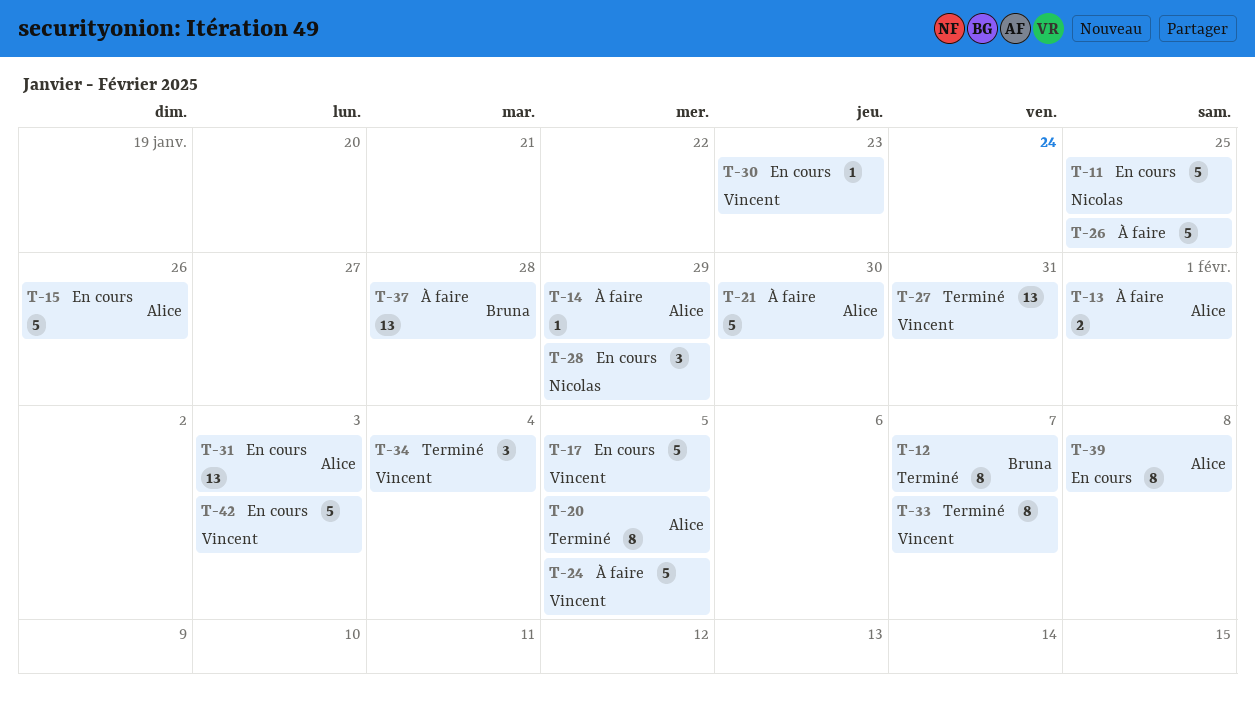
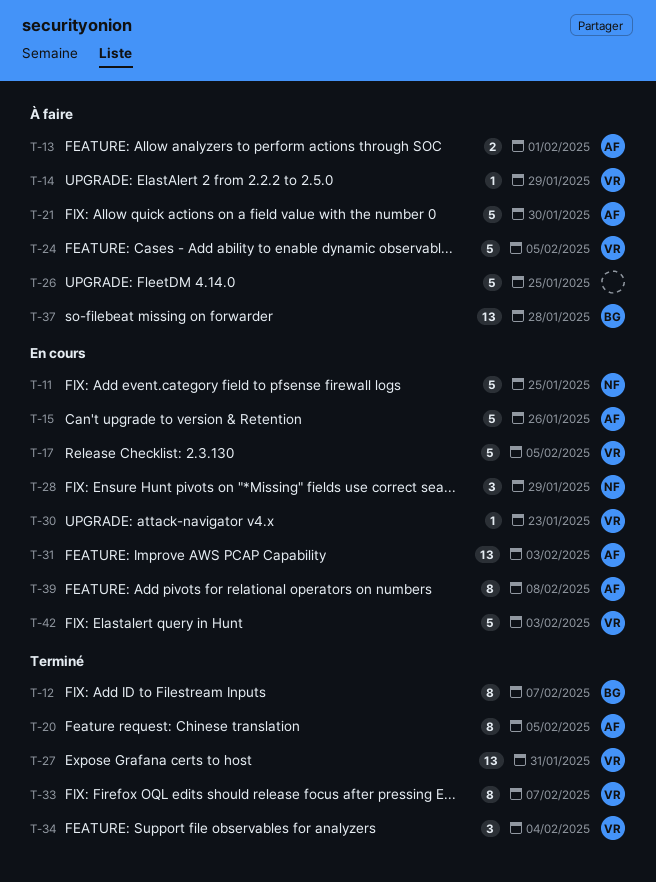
T-14, owner: Alice -> Vincent

